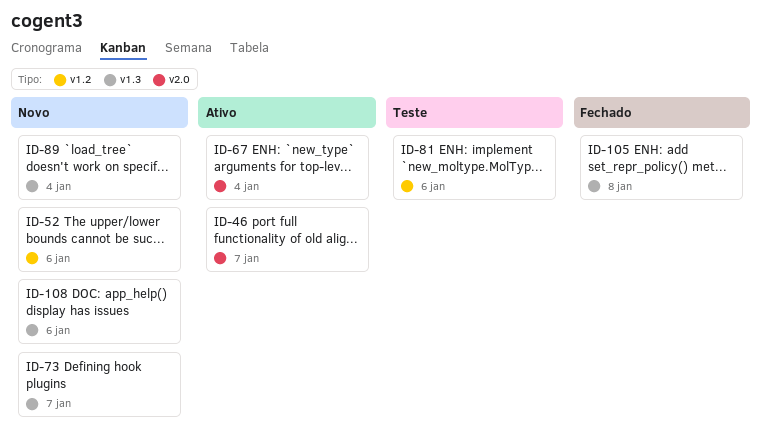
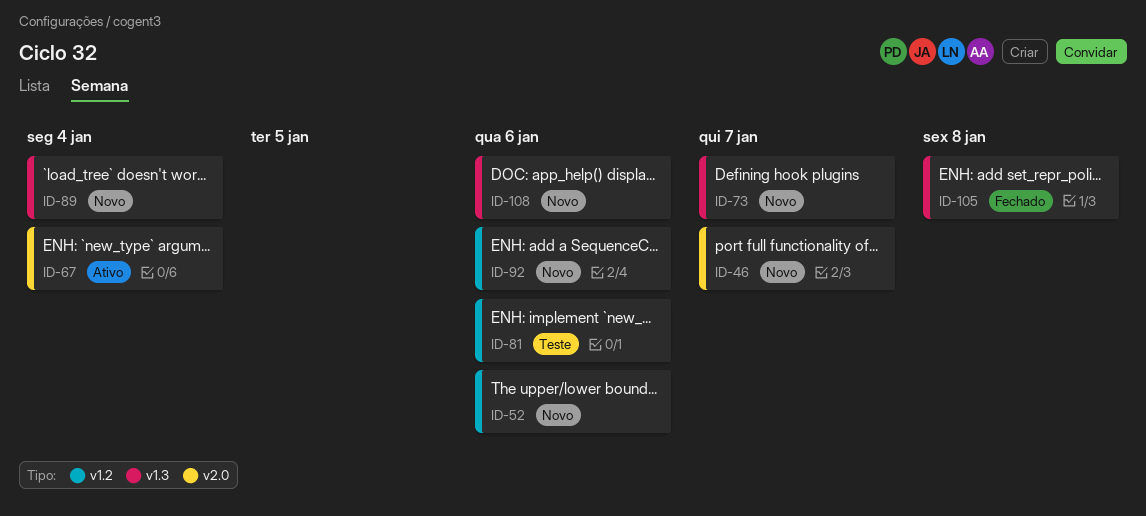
ID-46, status: Ativo -> Novo
ID-92: none -> present

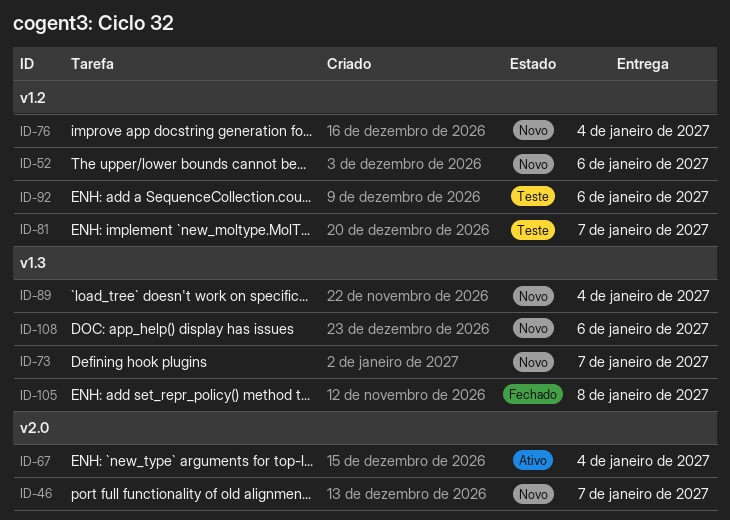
ID-76: none -> present
ID-81, due: Jan 6 -> Jan 7
ID-92, status: Novo -> Teste

